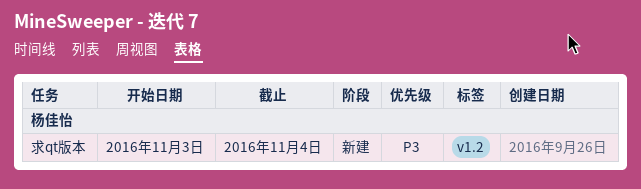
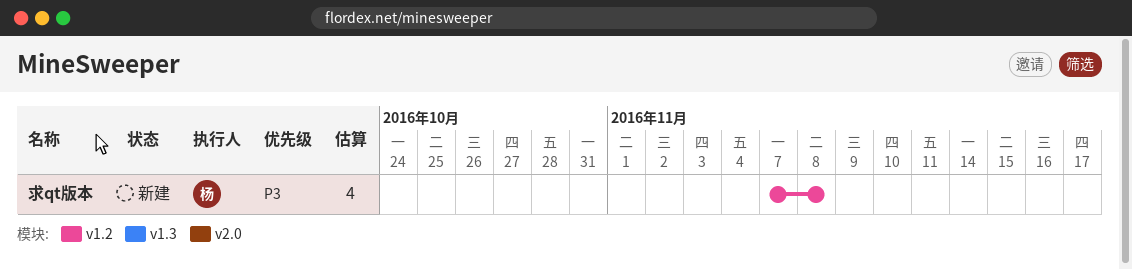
求qt版本, start: Nov 3 -> Nov 7
求qt版本, due: Nov 4 -> Nov 8

